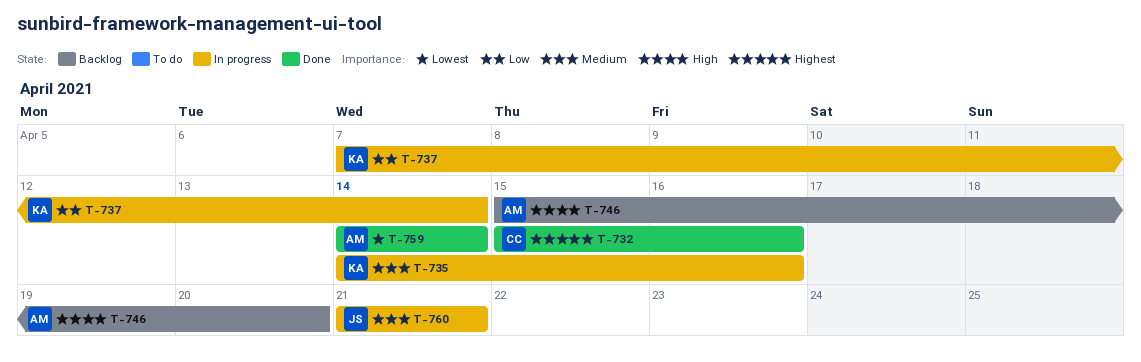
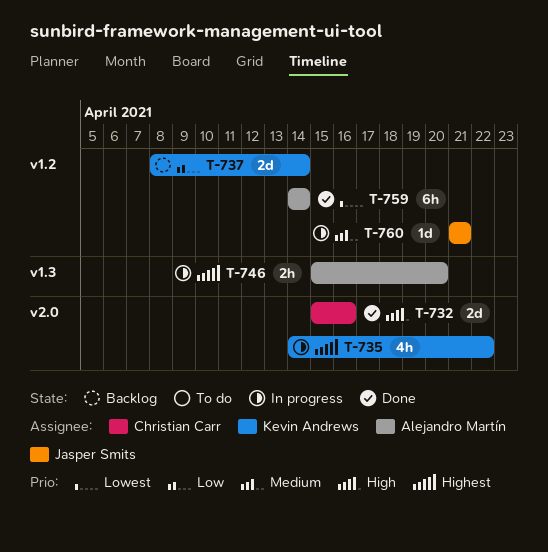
T-732, priority: Highest -> High
T-735, priority: Medium -> Highest
T-735, due: Apr 16 -> Apr 22
T-737, status: In progress -> Backlog
T-737, start: Apr 7 -> Apr 8
T-746, status: Backlog -> In progress
T-746, priority: High -> Highest

